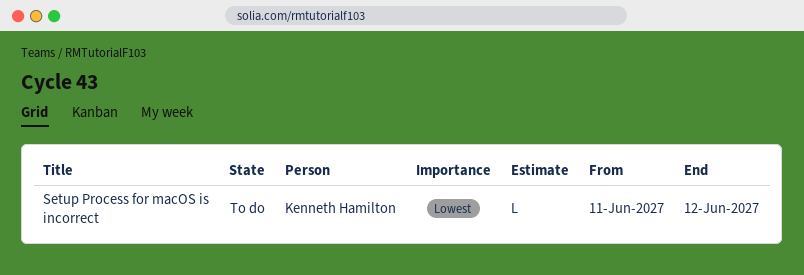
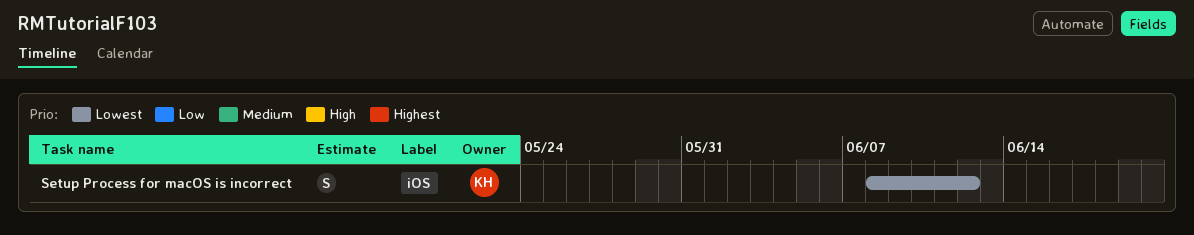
Setup Process for macOS is incorrect, estimate: L -> S
Setup Process for macOS is incorrect, start: Jun 11 -> Jun 8

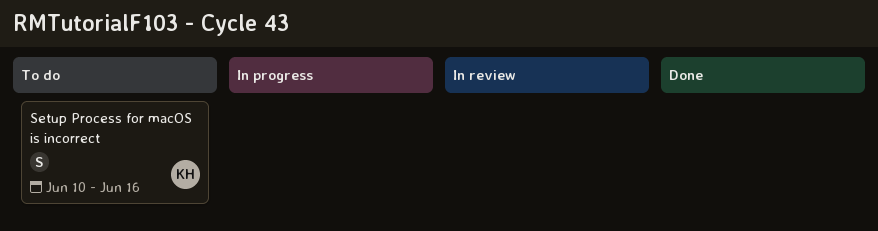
Setup Process for macOS is incorrect, start: Jun 8 -> Jun 10
Setup Process for macOS is incorrect, due: Jun 12 -> Jun 16

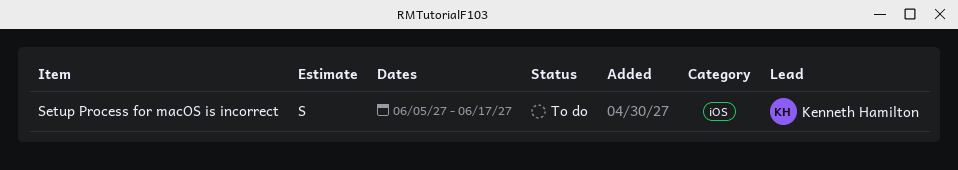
Setup Process for macOS is incorrect, start: Jun 10 -> Jun 5
Setup Process for macOS is incorrect, due: Jun 16 -> Jun 17

